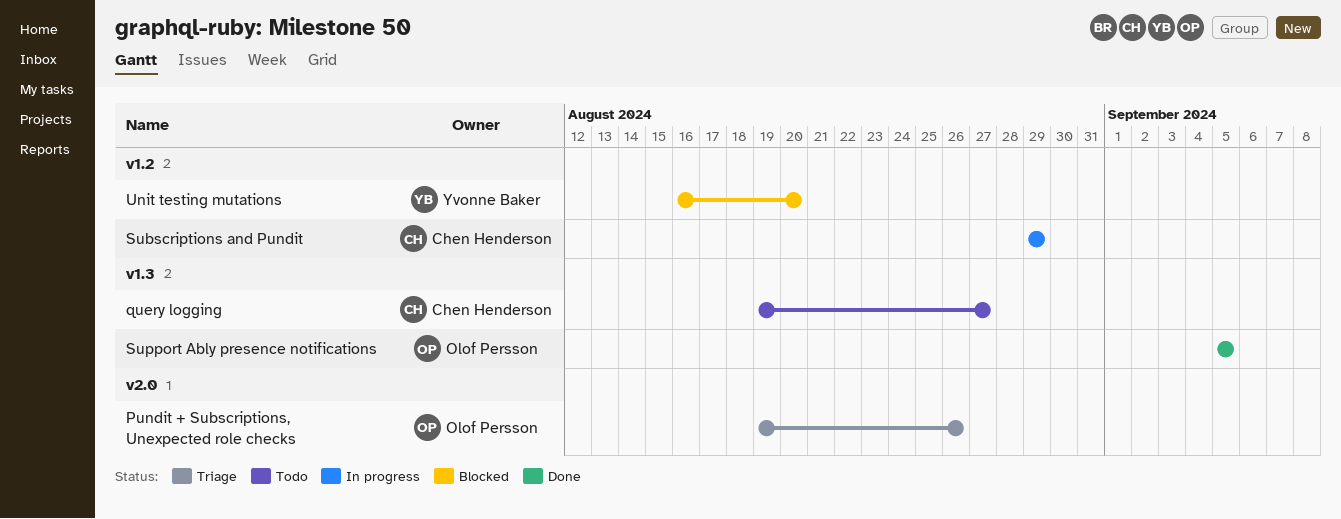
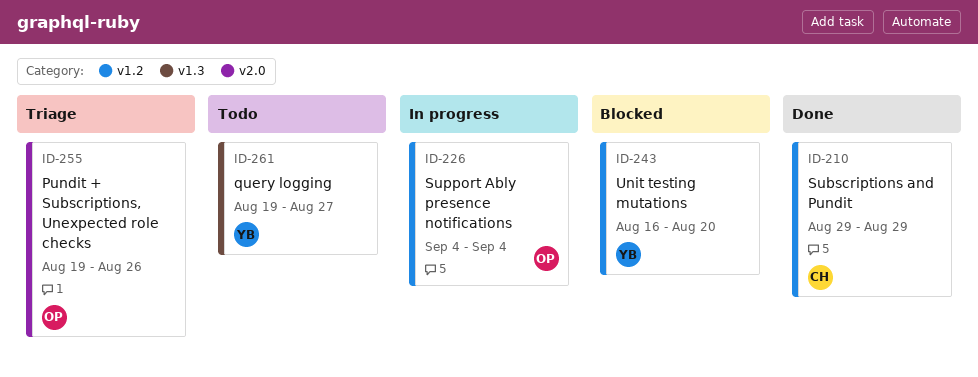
query logging, owner: Chen Henderson -> Yvonne Baker
Subscriptions and Pundit, status: In progress -> Done
Support Ably presence notifications, status: Done -> In progress
Support Ably presence notifications, label: v1.3 -> v1.2
Support Ably presence notifications, start: Sep 5 -> Sep 4
Support Ably presence notifications, due: Sep 5 -> Sep 4

